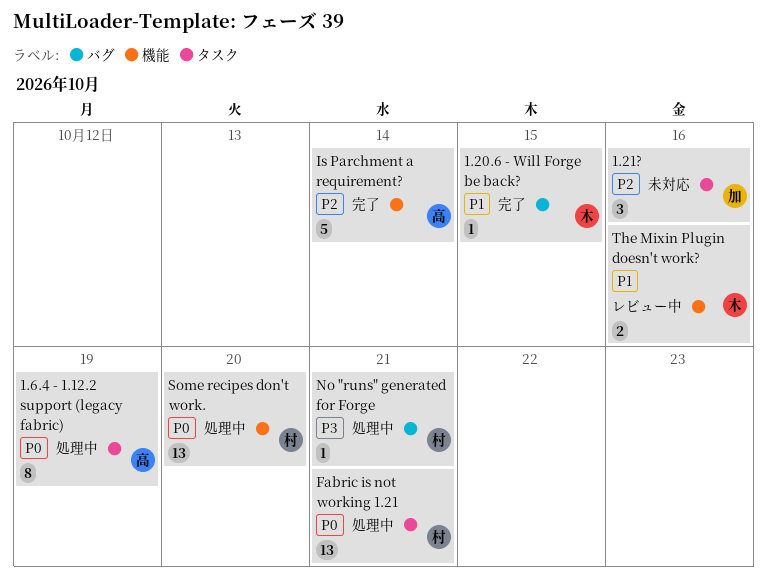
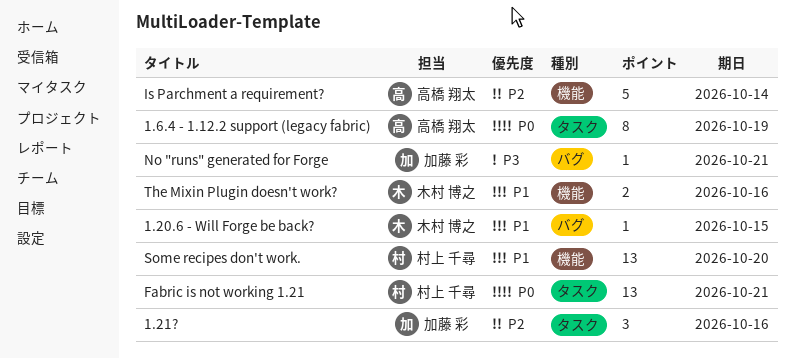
No "runs" generated for Forge, owner: 村上 千尋 -> 加藤 彩
Some recipes don't work., priority: P0 -> P1

